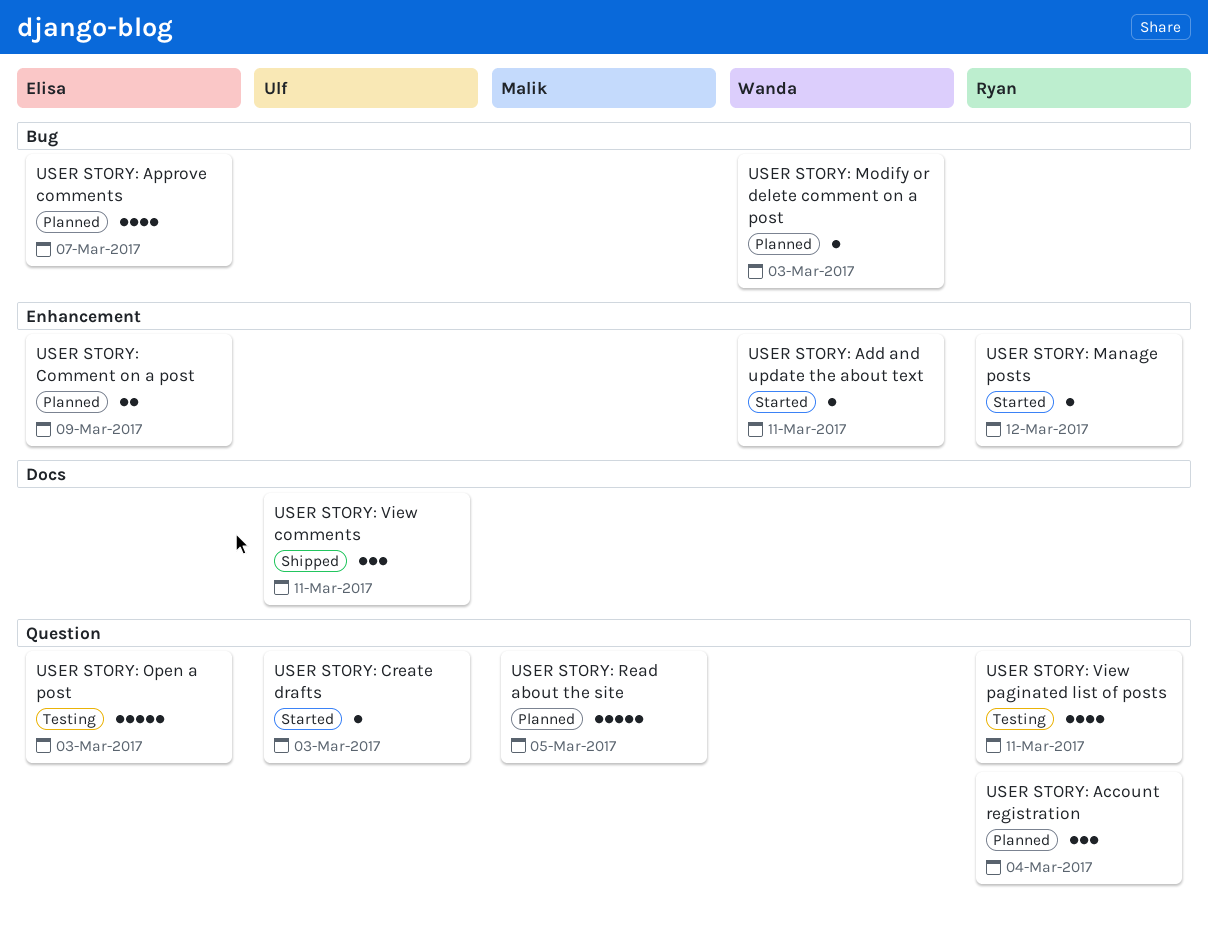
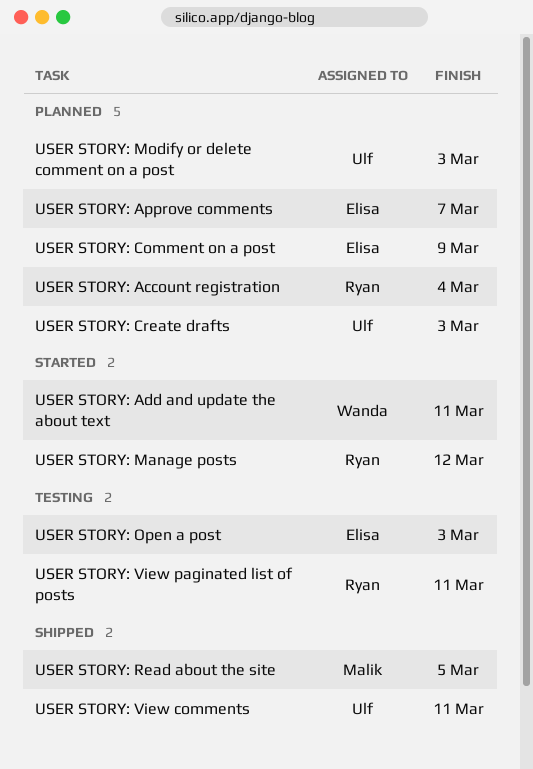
USER STORY: Create drafts, status: Started -> Planned
USER STORY: Modify or delete comment on a post, owner: Wanda -> Ulf
USER STORY: Read about the site, status: Planned -> Shipped

